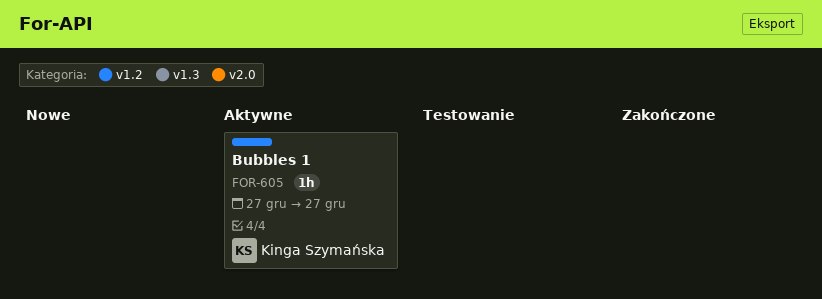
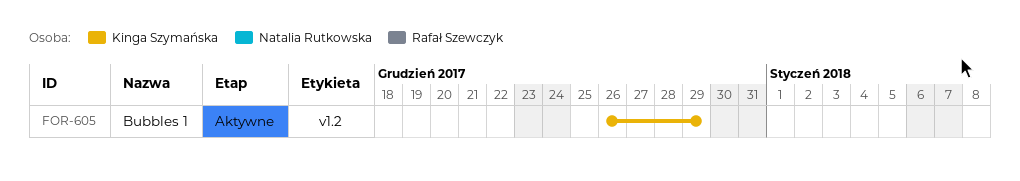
FOR-605, start: Dec 27 -> Dec 26
FOR-605, due: Dec 27 -> Dec 29

